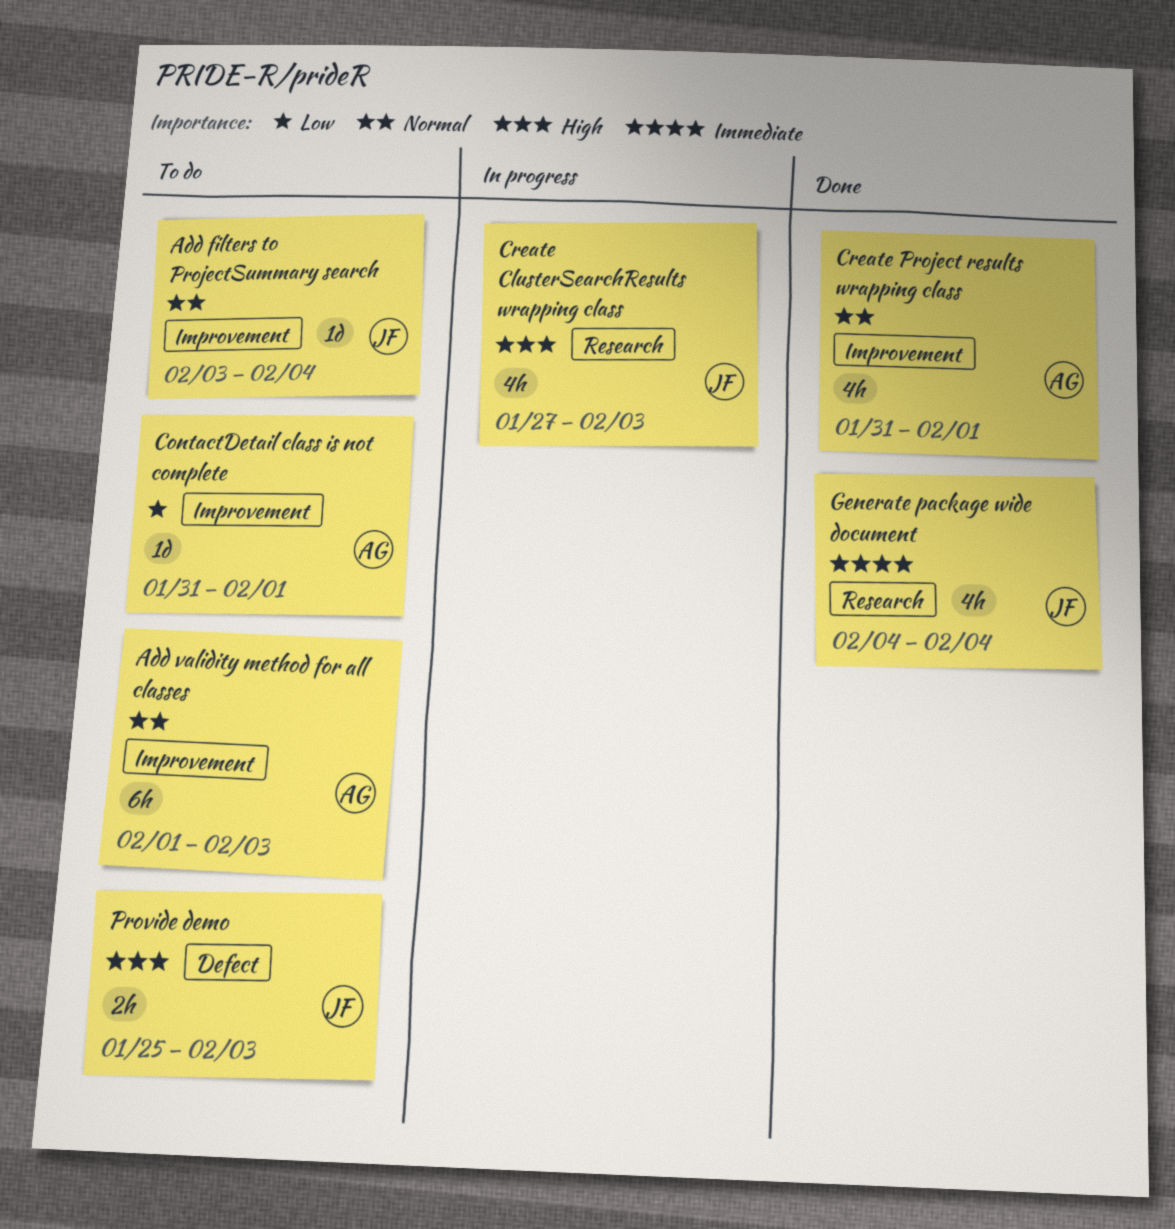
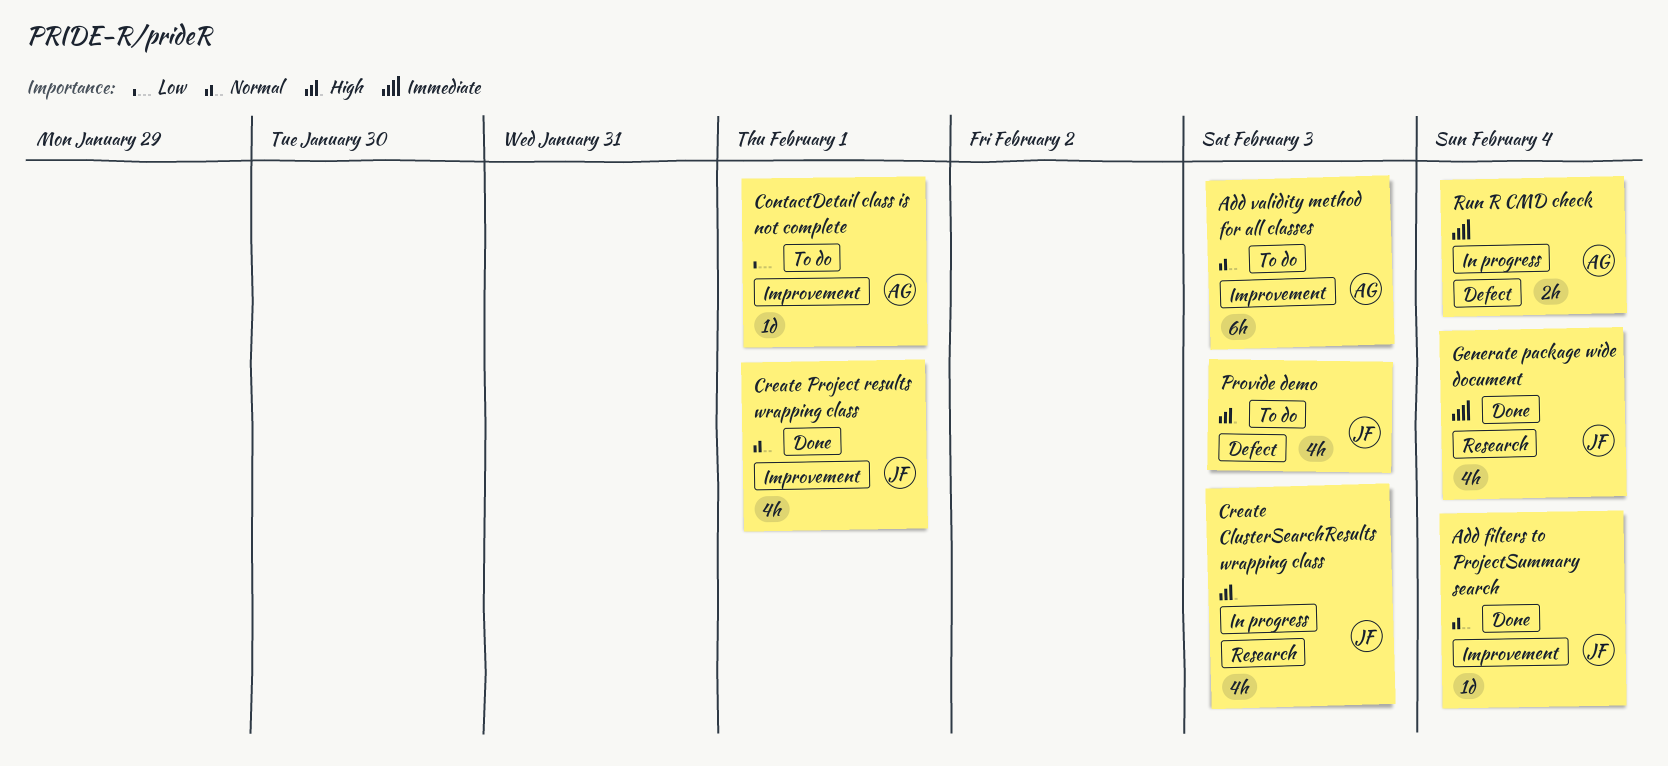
Add filters to ProjectSummary search, status: To do -> Done
Create Project results wrapping class, owner: AG -> JF
Provide demo, estimate: 2h -> 4h
Run R CMD check: none -> present

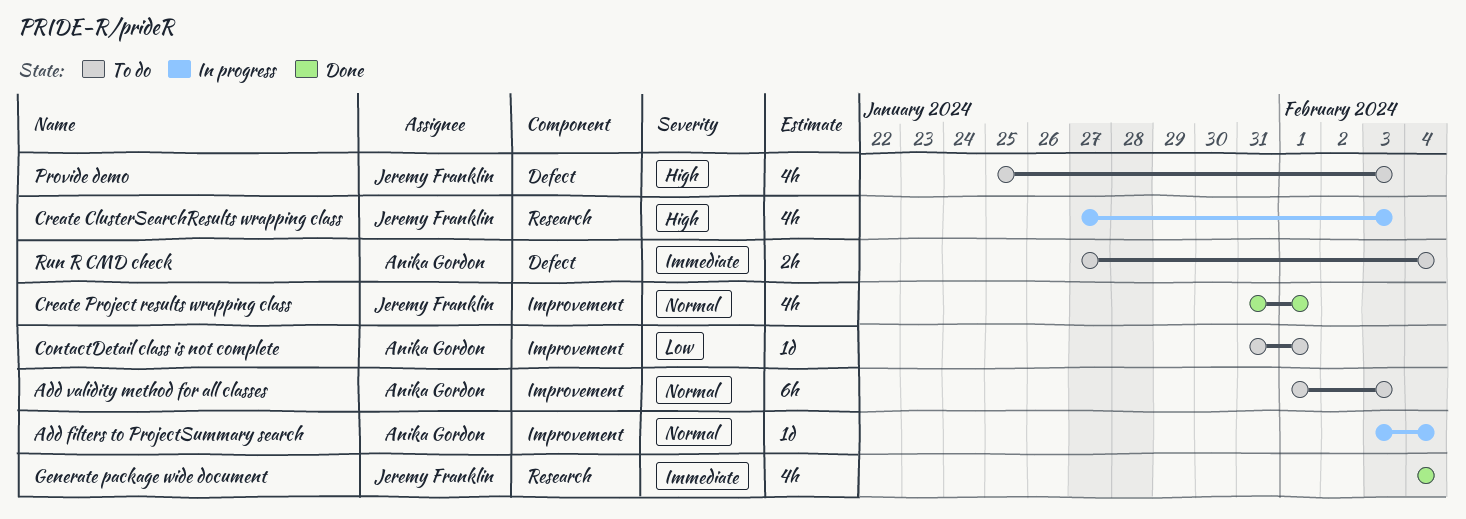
Add filters to ProjectSummary search, status: Done -> In progress
Add filters to ProjectSummary search, owner: Jeremy Franklin -> Anika Gordon
Run R CMD check, status: In progress -> To do

